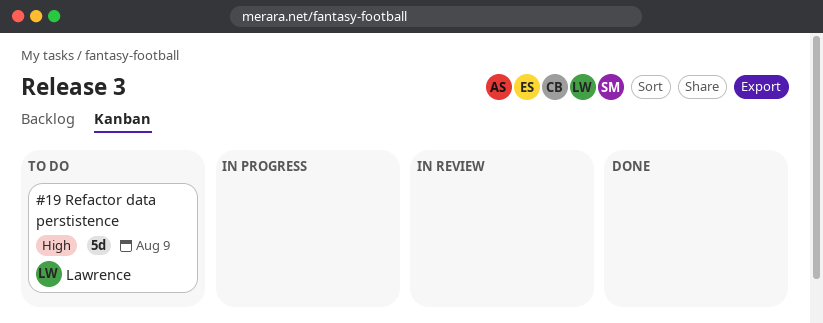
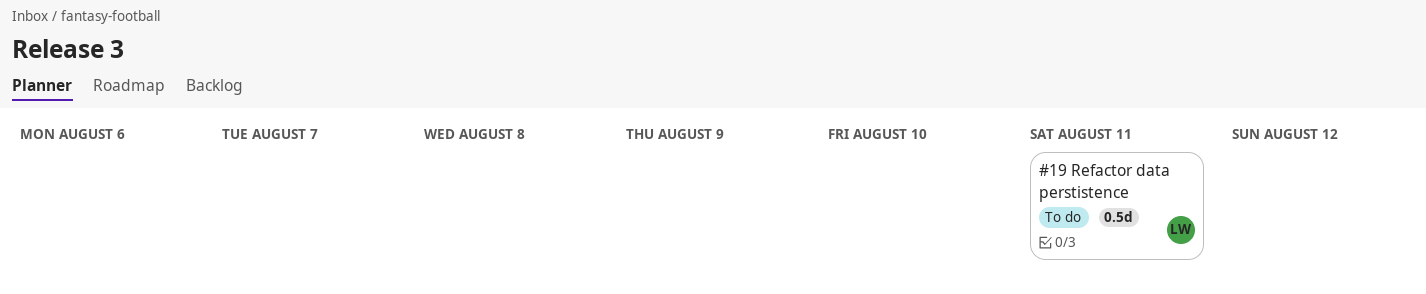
#19, estimate: 5d -> 0.5d
#19, due: Aug 9 -> Aug 11

